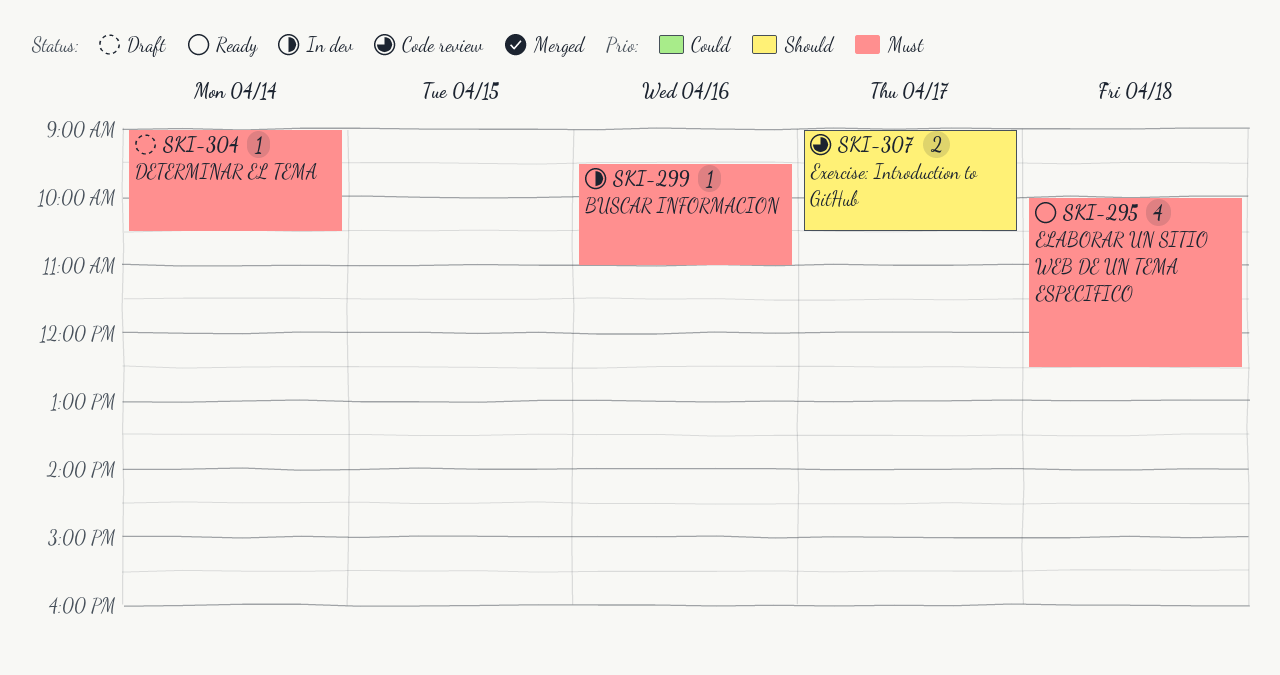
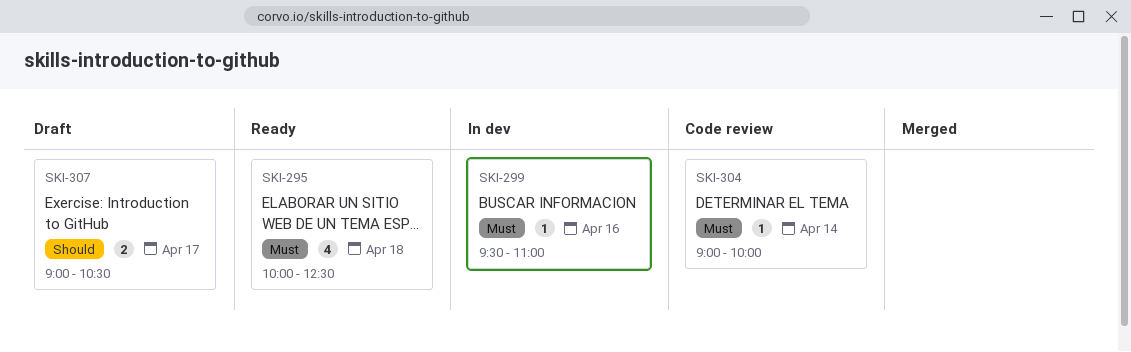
SKI-304, status: Draft -> Code review
SKI-304, ends: 10:30 -> 10:00
SKI-307, status: Code review -> Draft

